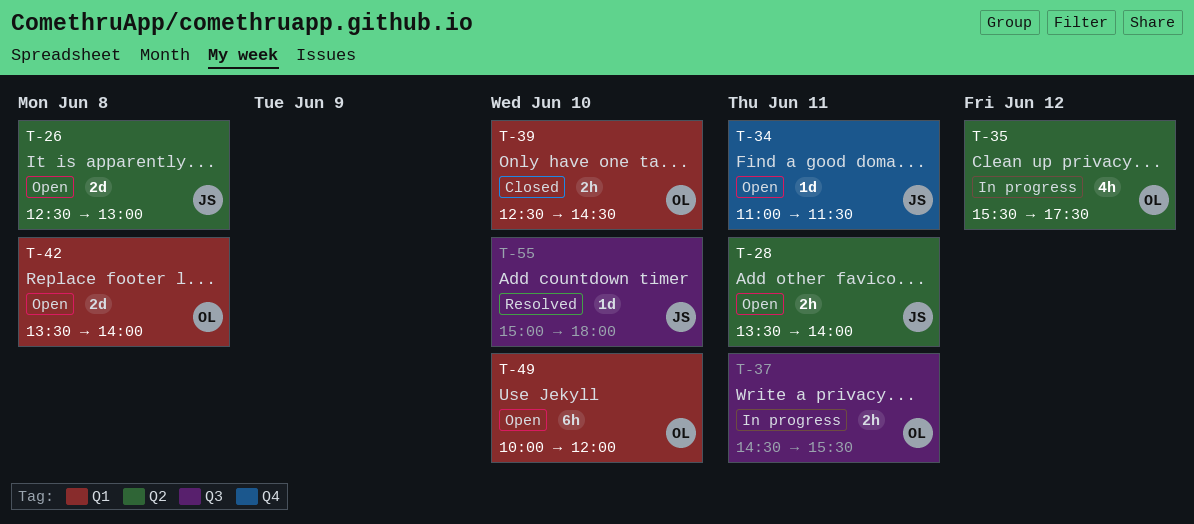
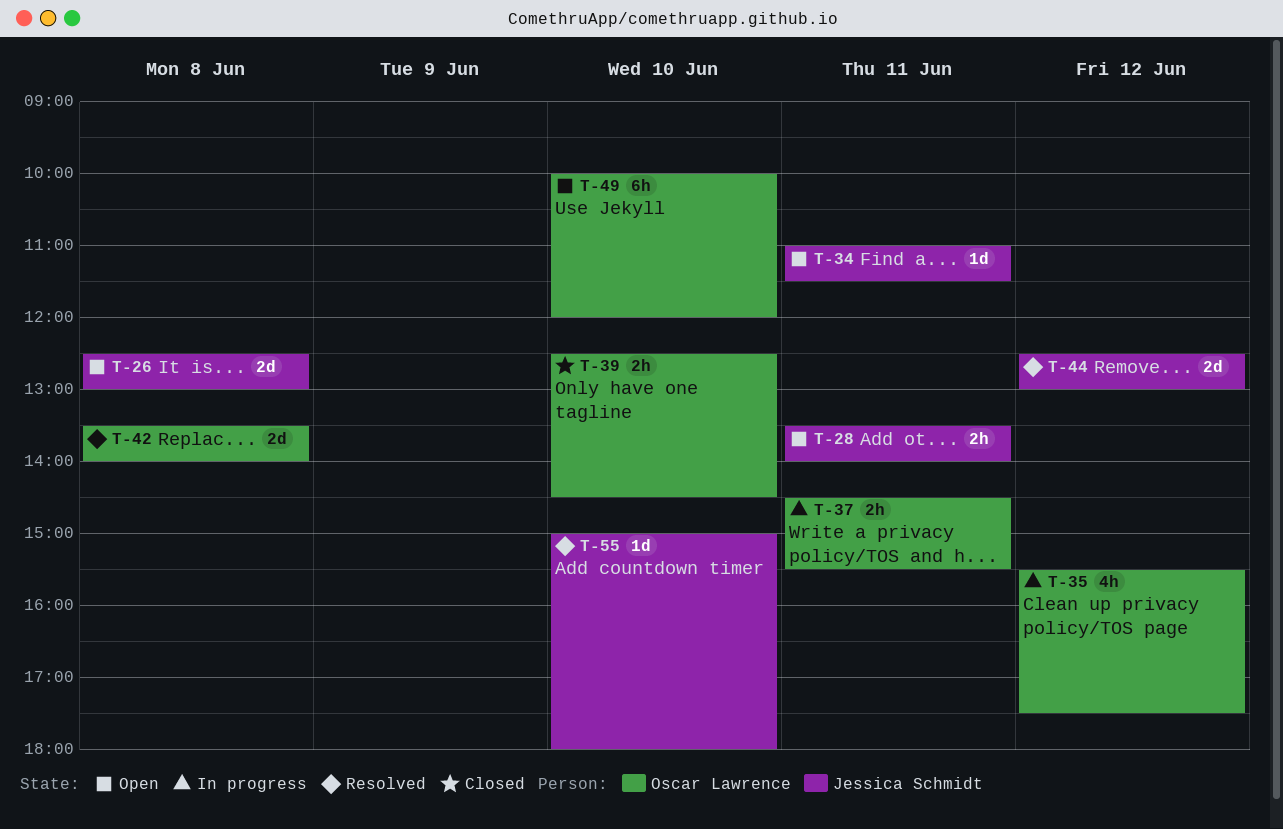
T-42, status: Open -> Resolved
T-44: none -> present

